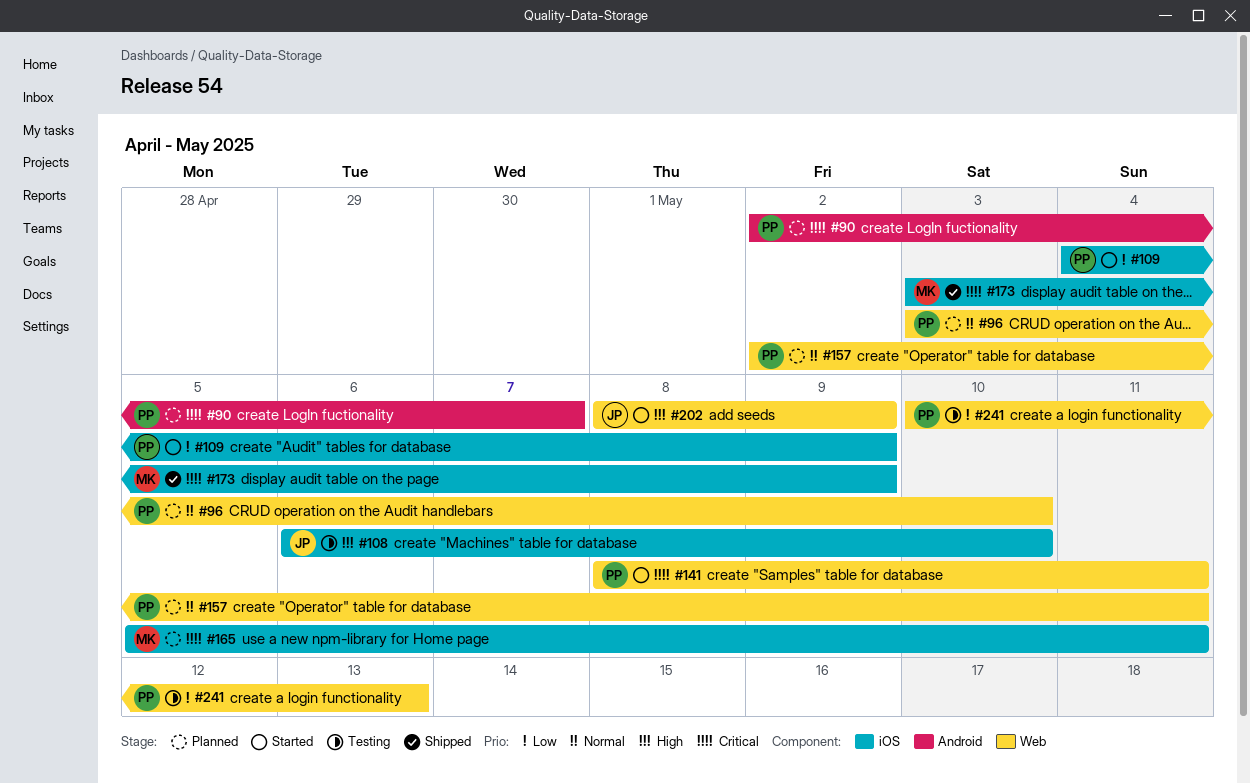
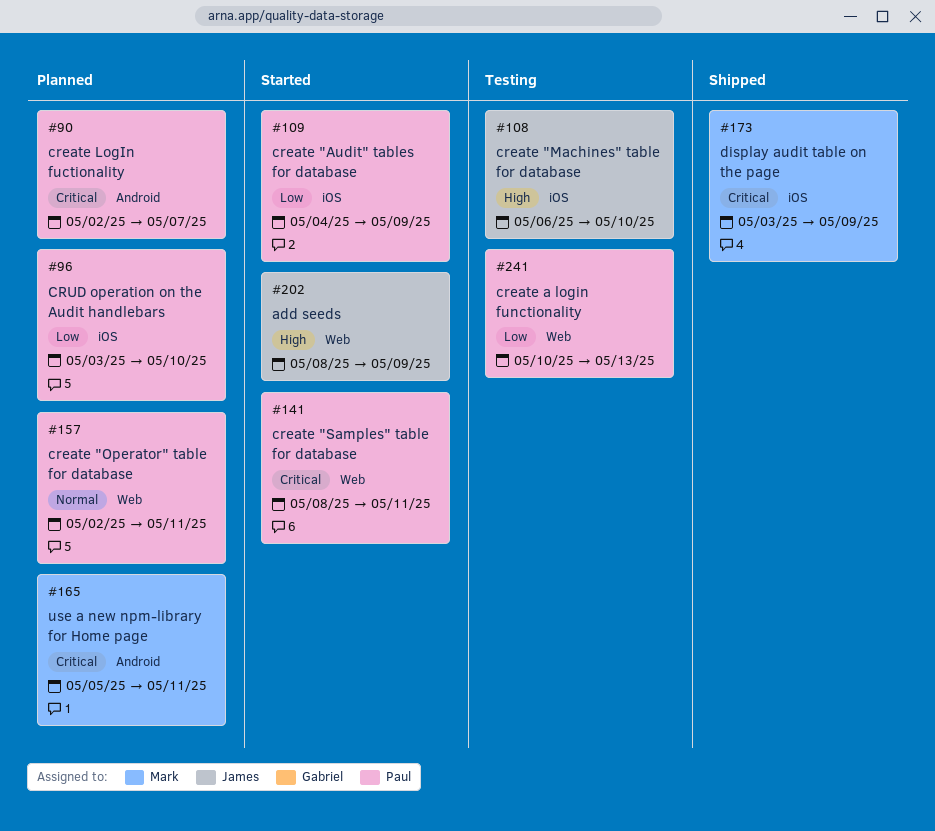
#96, priority: Normal -> Low
#96, label: Web -> iOS
#165, label: iOS -> Android

